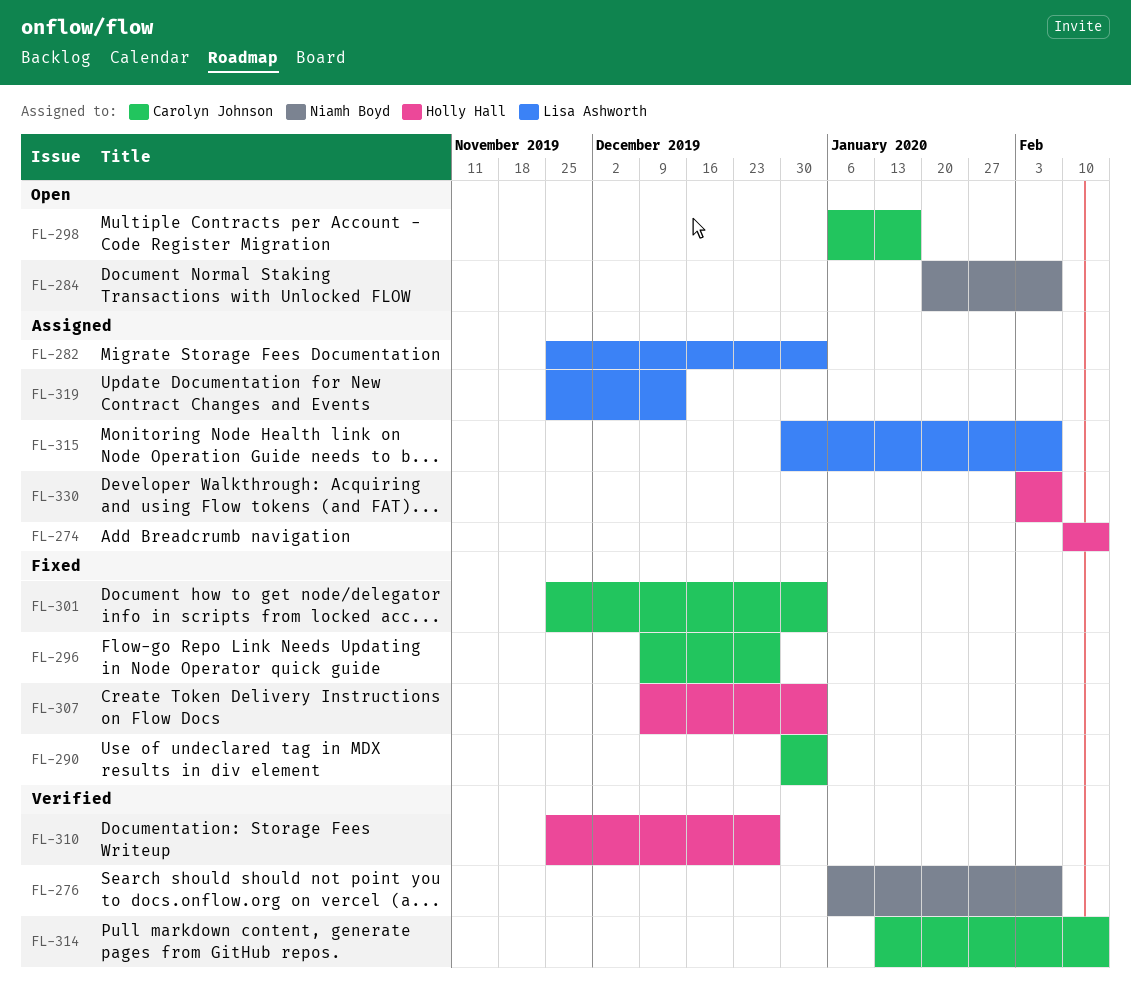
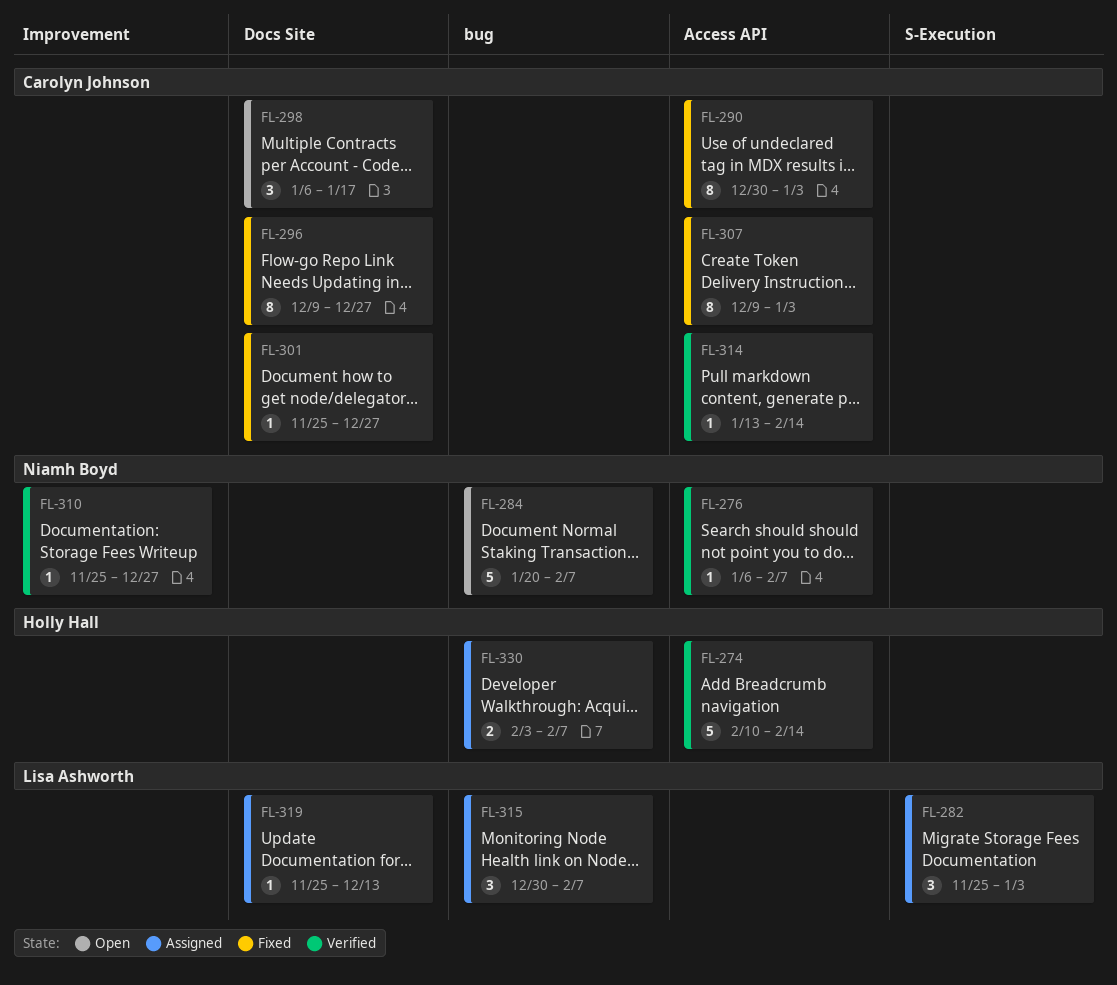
FL-274, status: Assigned -> Verified
FL-301, due: Jan 3 -> Dec 27
FL-307, owner: Holly Hall -> Carolyn Johnson
FL-310, owner: Holly Hall -> Niamh Boyd

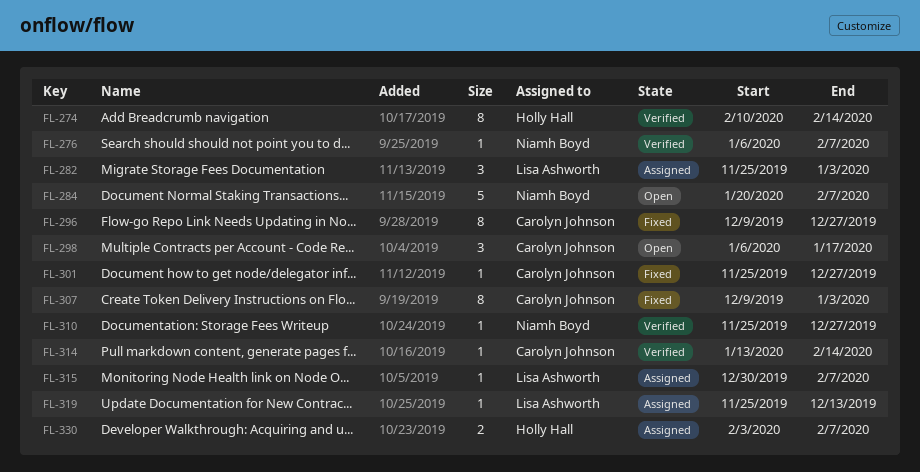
FL-274, estimate: 5 -> 8
FL-290: present -> none
FL-315, estimate: 3 -> 1

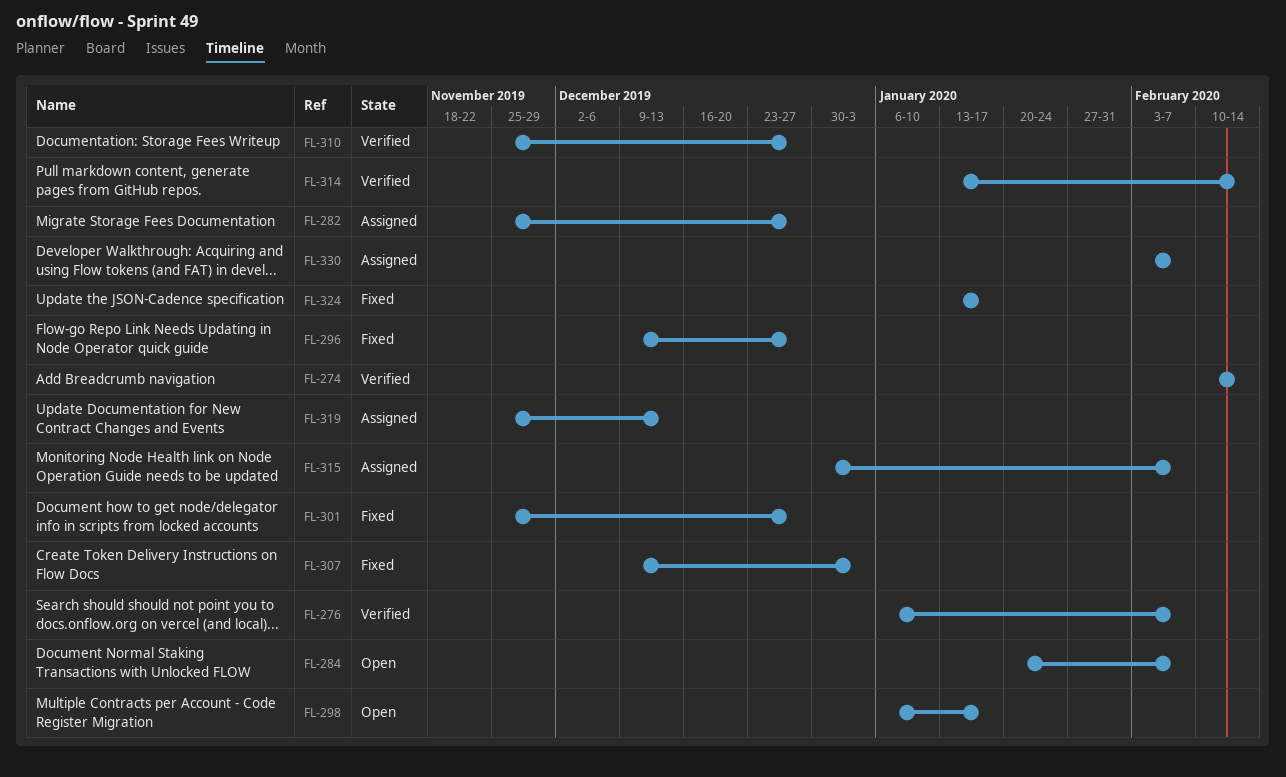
FL-282, due: Jan 3 -> Dec 27
FL-324: none -> present

